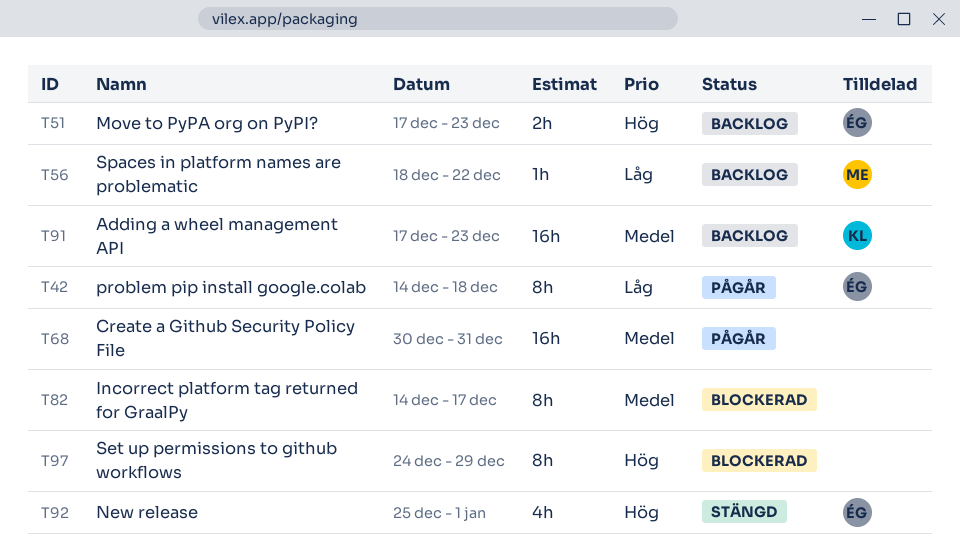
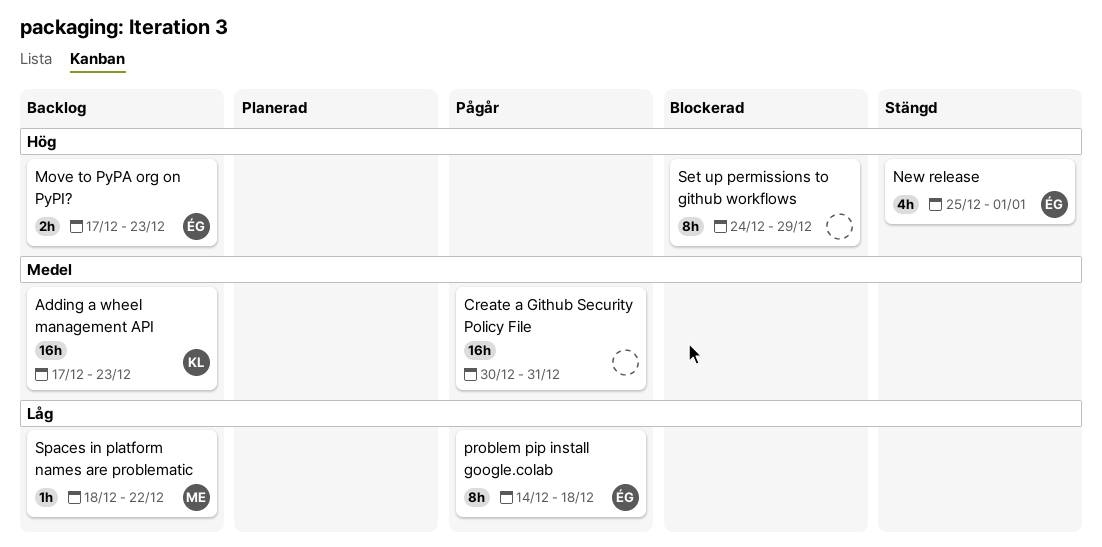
Incorrect platform tag returned for GraalPy: present -> none

